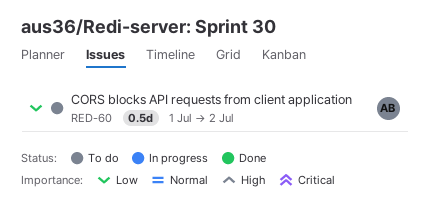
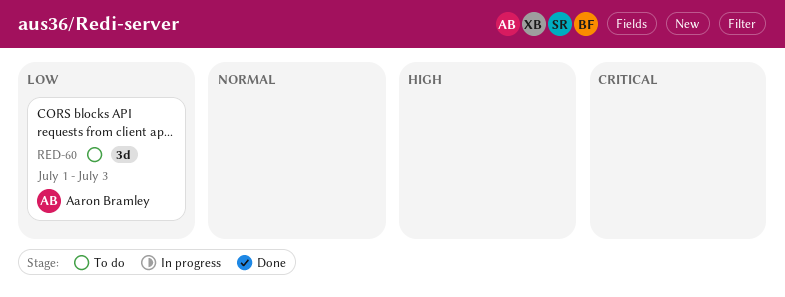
RED-60, estimate: 0.5d -> 3d
RED-60, due: Jul 2 -> Jul 3

